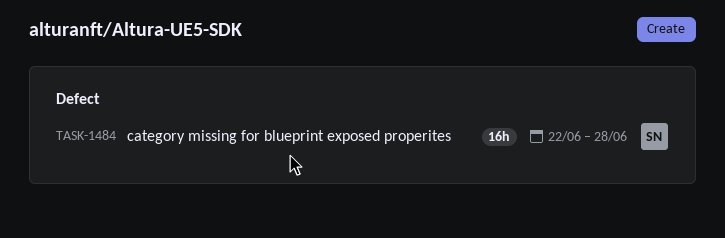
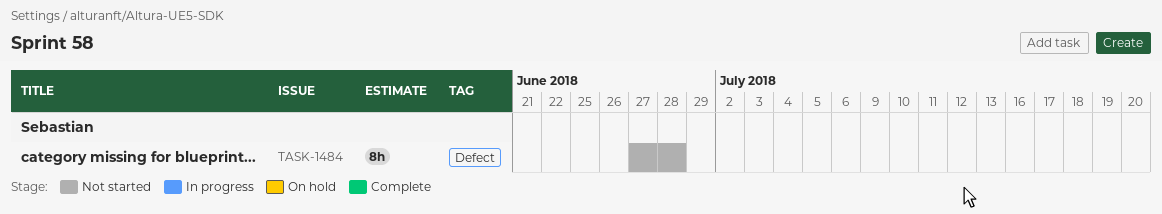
TASK-1484, estimate: 16h -> 8h
TASK-1484, start: Jun 22 -> Jun 27

